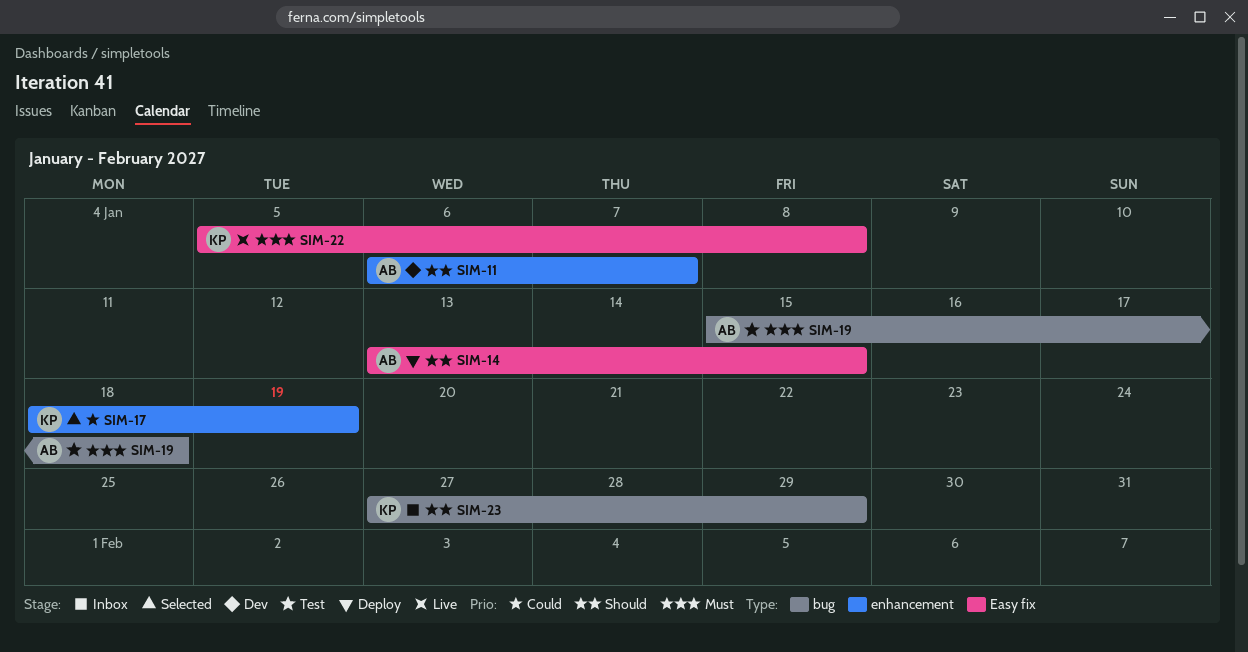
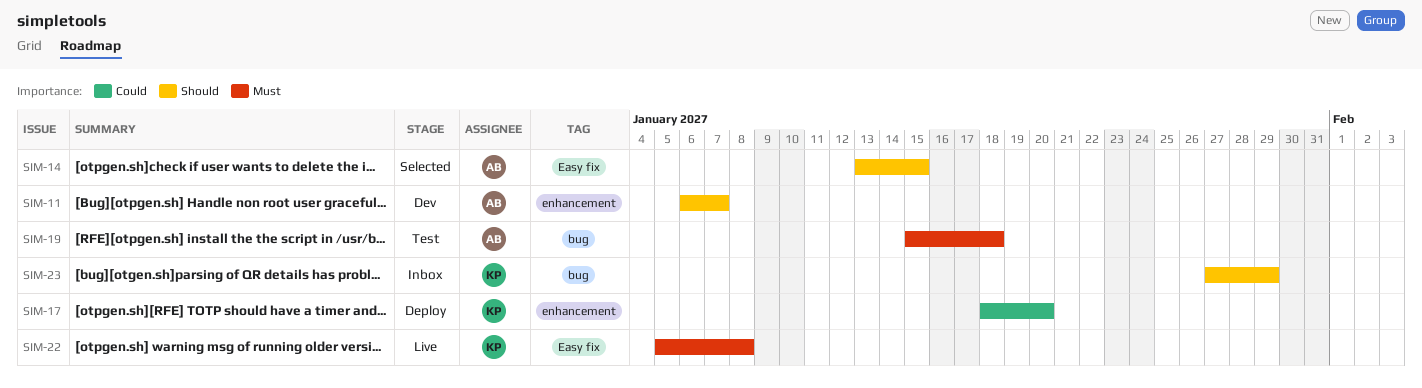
SIM-14, status: Deploy -> Selected
SIM-17, status: Selected -> Deploy
SIM-17, due: Jan 19 -> Jan 20

